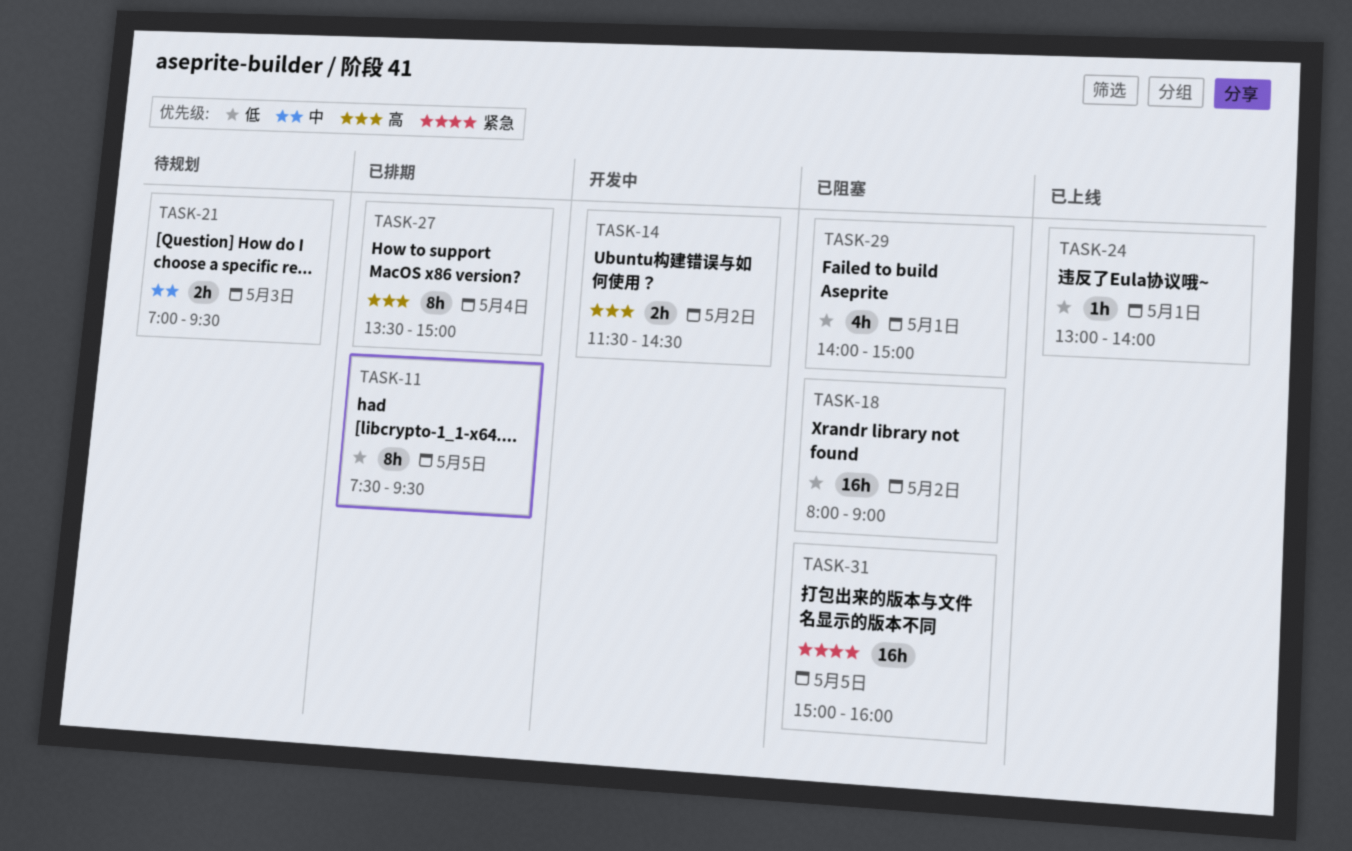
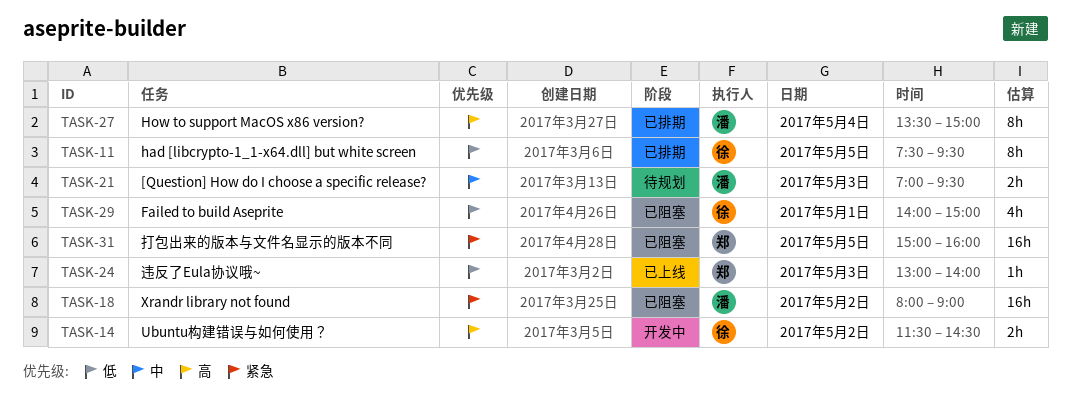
TASK-18, priority: 低 -> 紧急
TASK-24, day: May 1 -> May 3

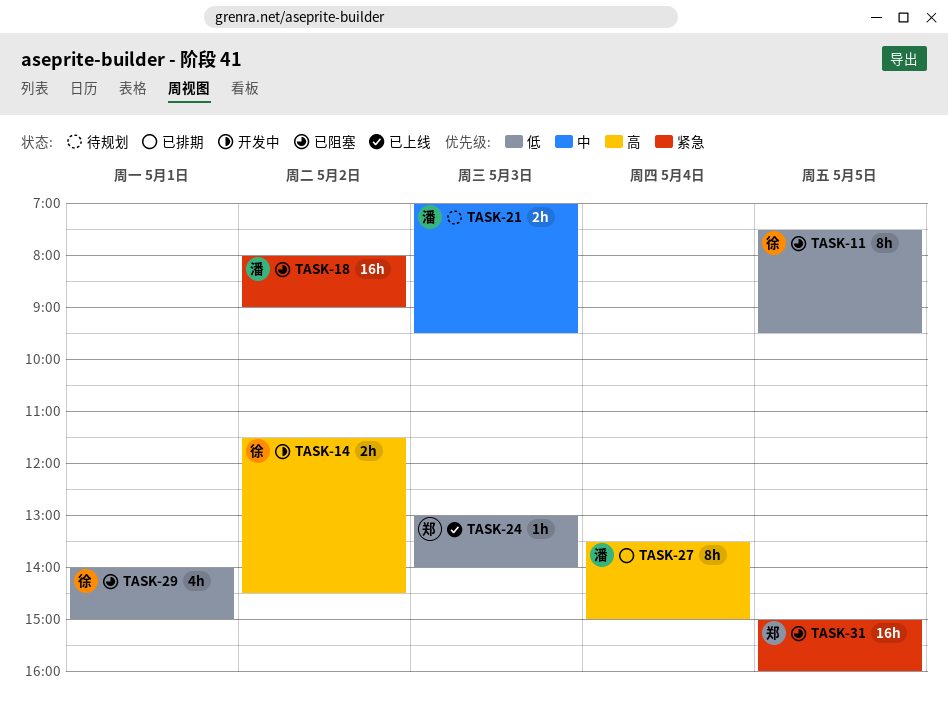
TASK-11, status: 已排期 -> 已阻塞

